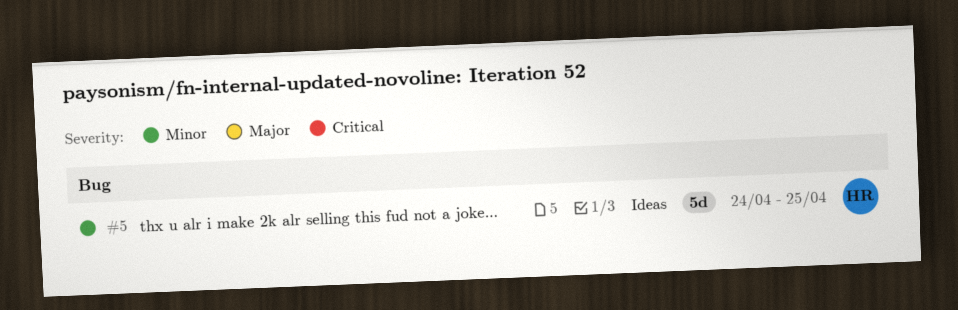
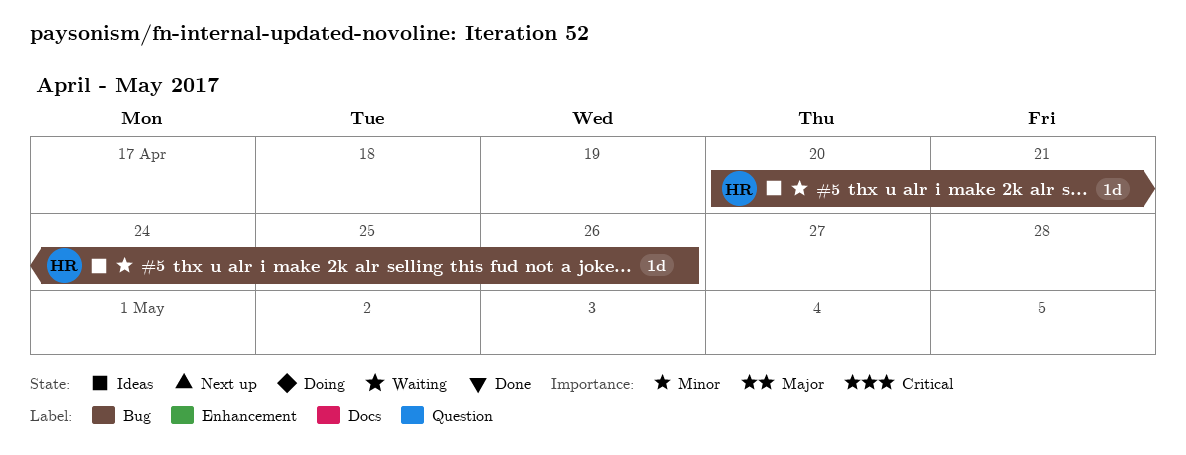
#5, estimate: 5d -> 1d
#5, start: Apr 24 -> Apr 20
#5, due: Apr 25 -> Apr 26

